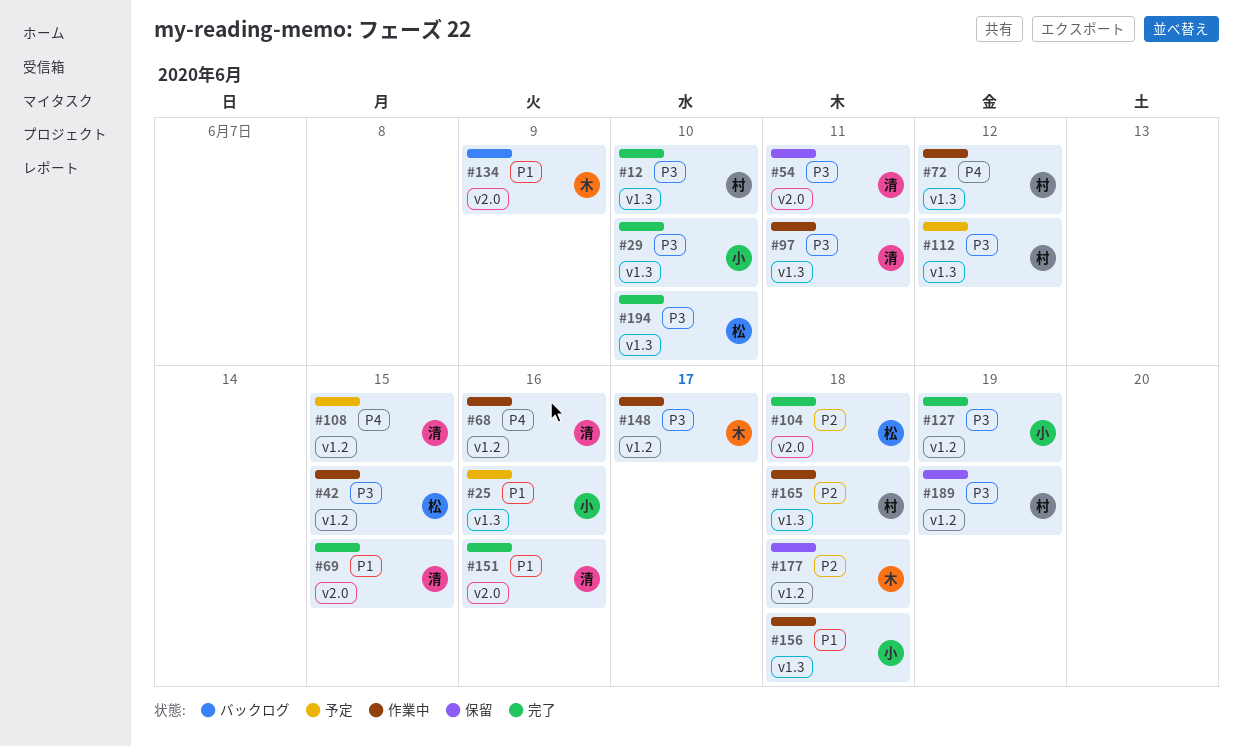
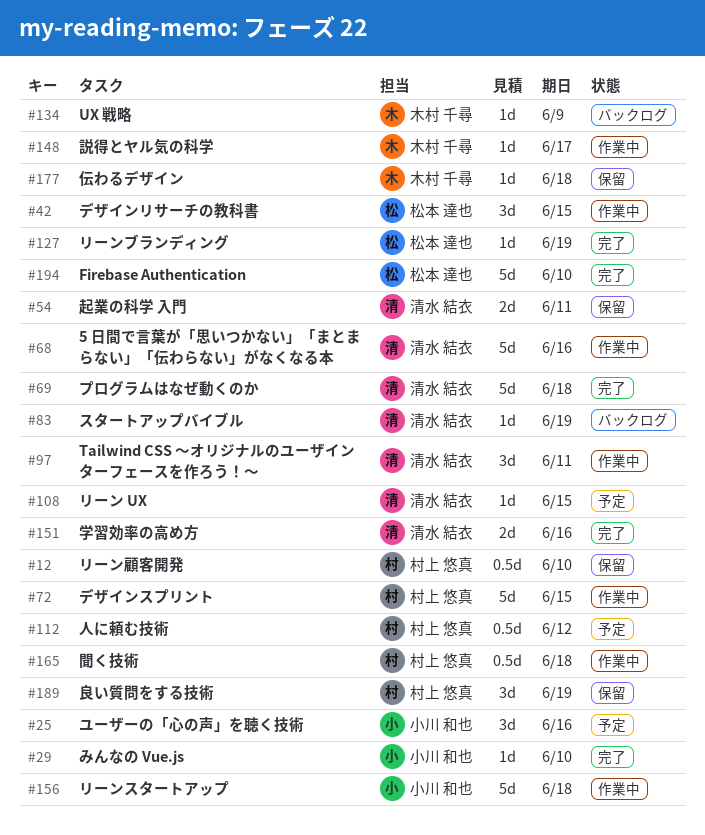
#12, status: 完了 -> 保留
#69, due: Jun 15 -> Jun 18
#72, due: Jun 12 -> Jun 15
#83: none -> present
#104: present -> none
#127, owner: 小川 和也 -> 松本 達也

